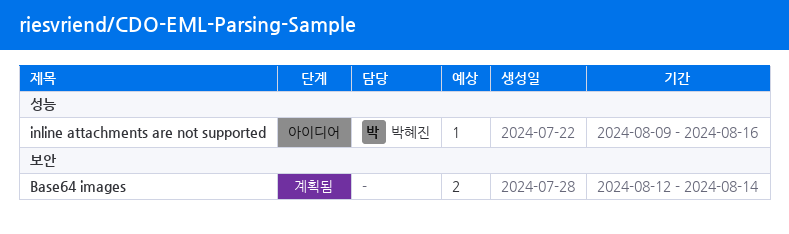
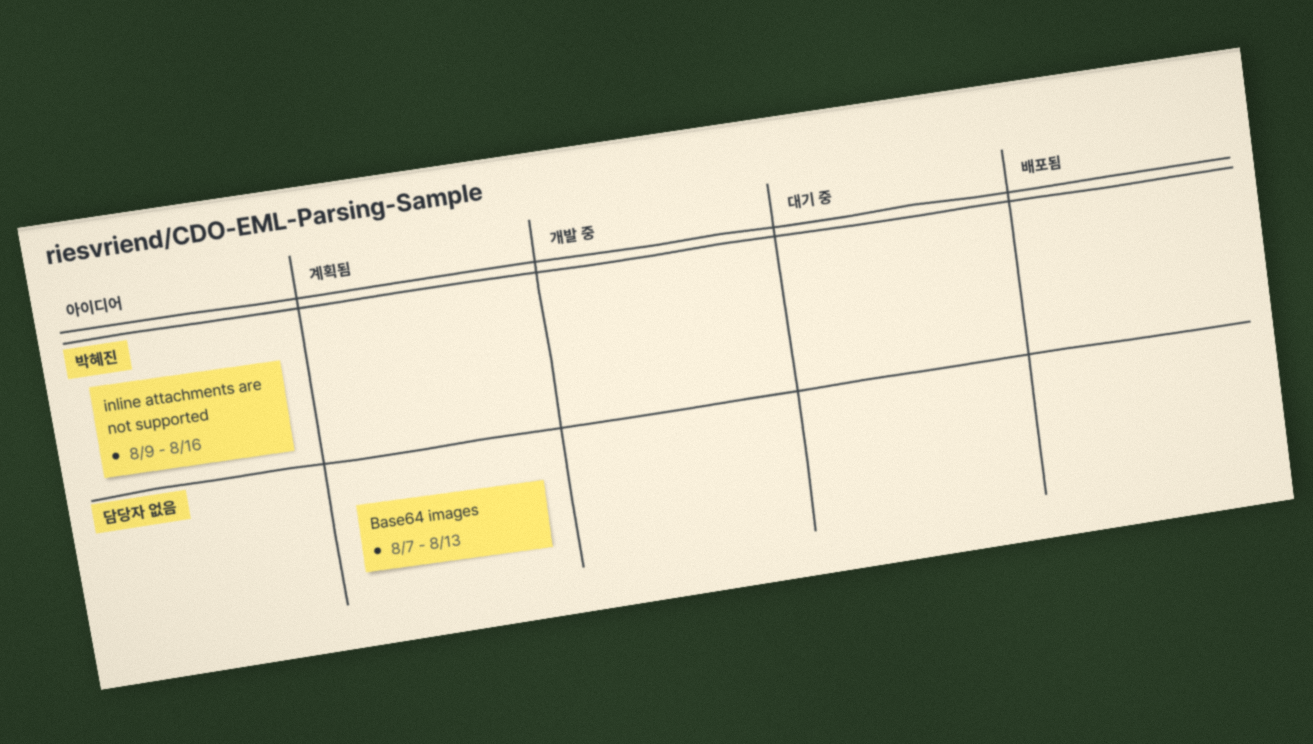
Base64 images, estimate: 2 -> 1
Base64 images, start: Aug 12 -> Aug 7
Base64 images, due: Aug 14 -> Aug 13

